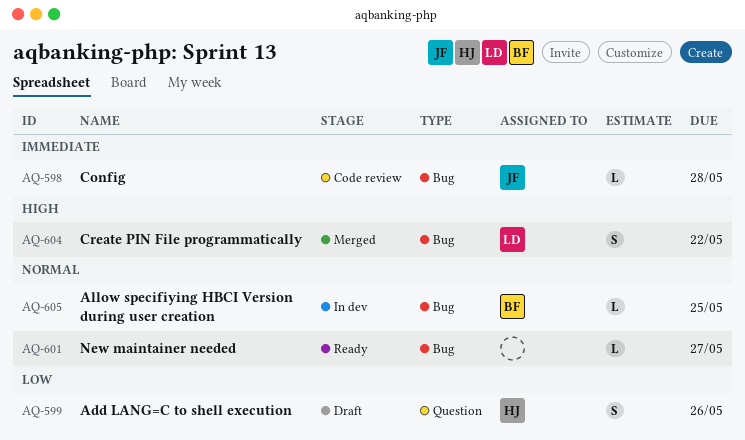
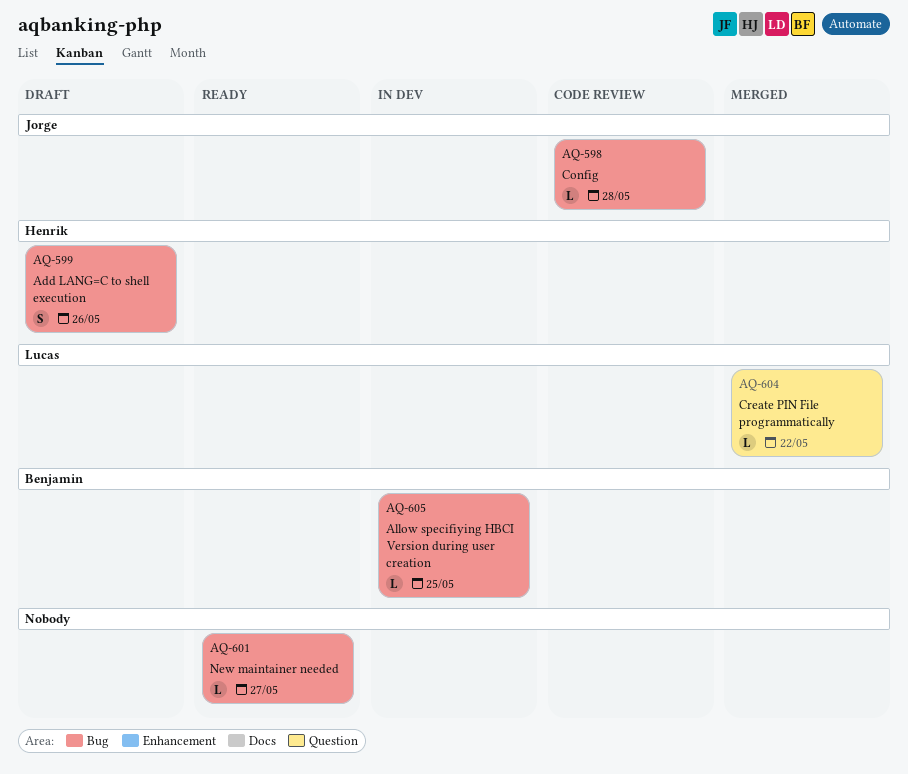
AQ-599, label: Question -> Bug
AQ-604, label: Bug -> Question
AQ-604, estimate: S -> L

